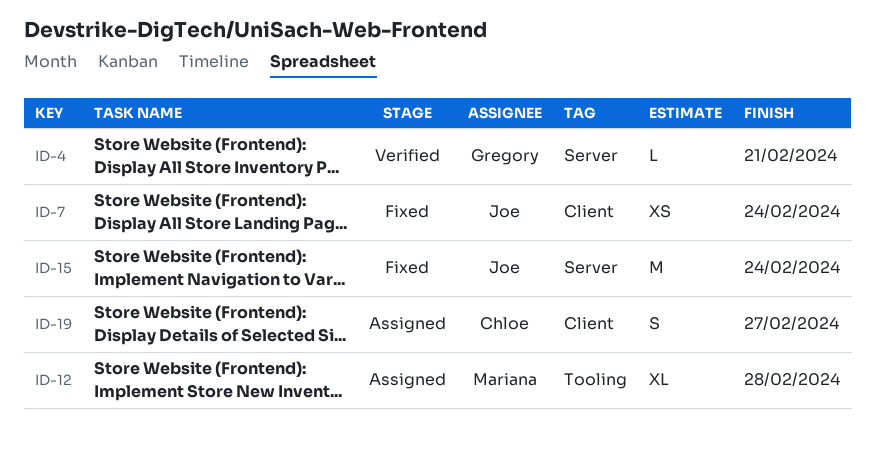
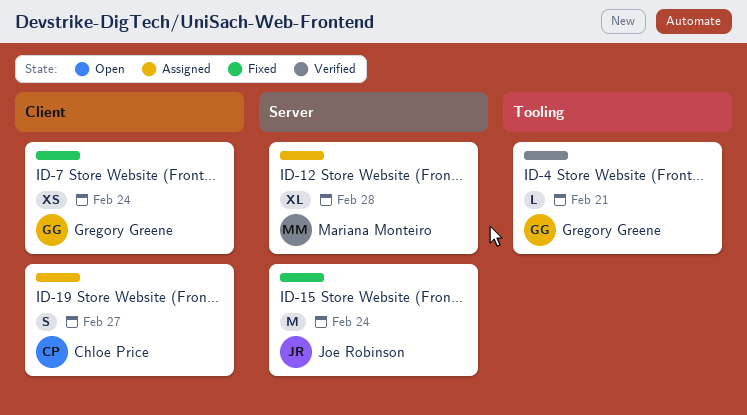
ID-4, label: Server -> Tooling
ID-7, owner: Joe Robinson -> Gregory Greene
ID-12, label: Tooling -> Server

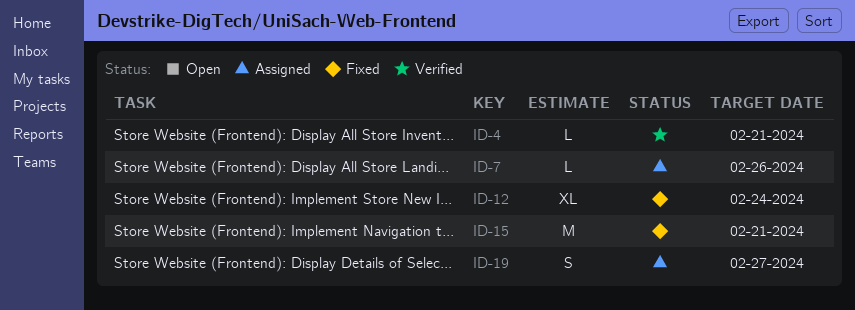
ID-7, status: Fixed -> Assigned
ID-7, estimate: XS -> L
ID-7, due: Feb 24 -> Feb 26
ID-12, status: Assigned -> Fixed
ID-12, due: Feb 28 -> Feb 24
ID-15, due: Feb 24 -> Feb 21

